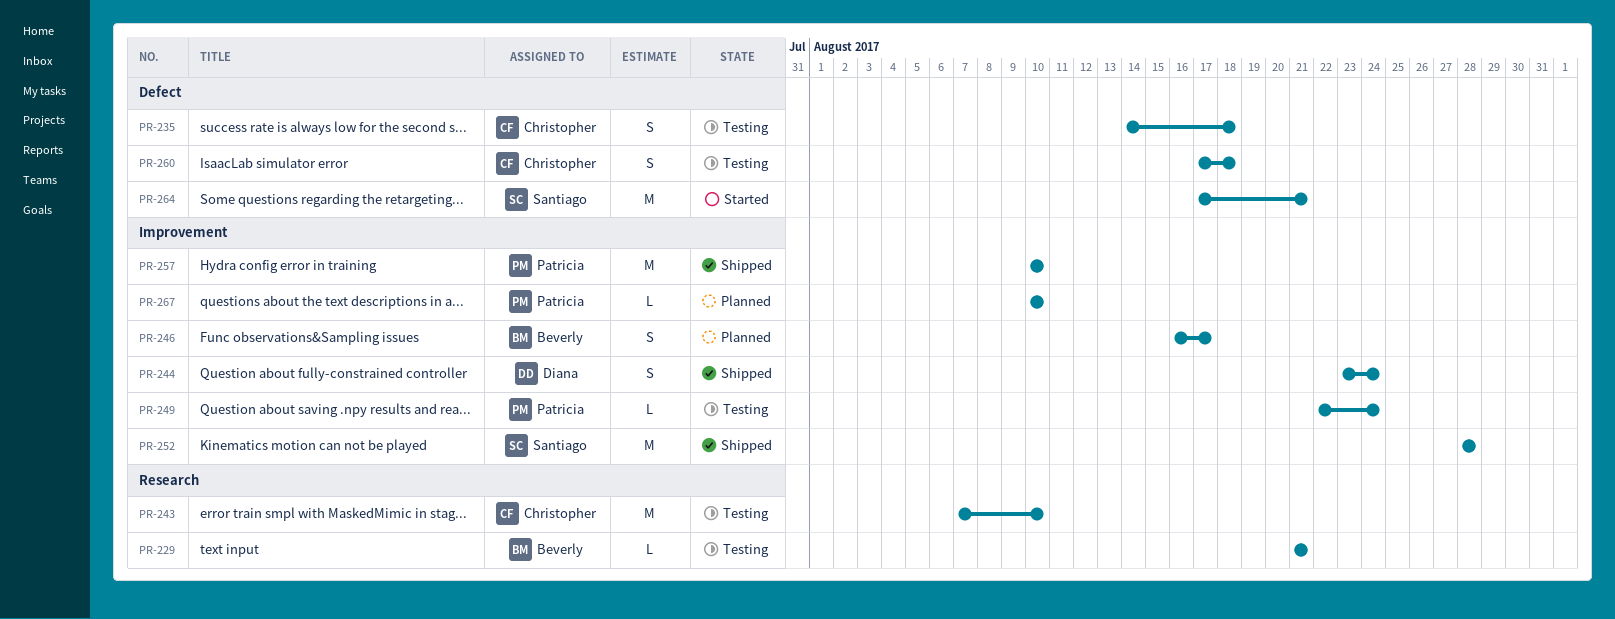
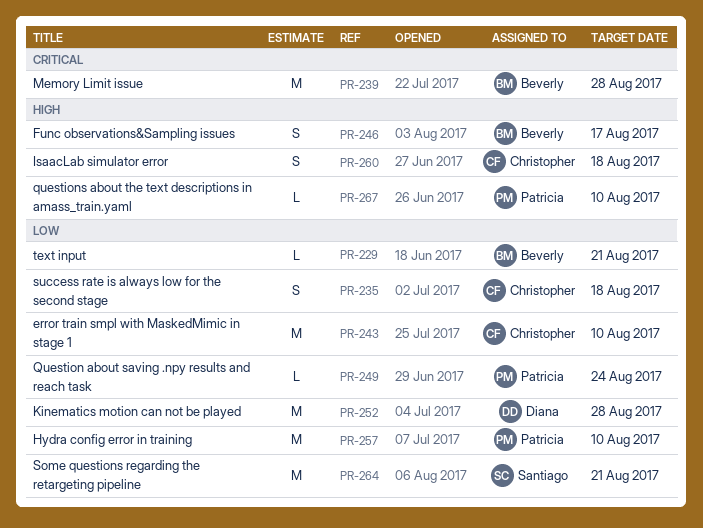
PR-239: none -> present
PR-244: present -> none
PR-252, owner: Santiago -> Diana

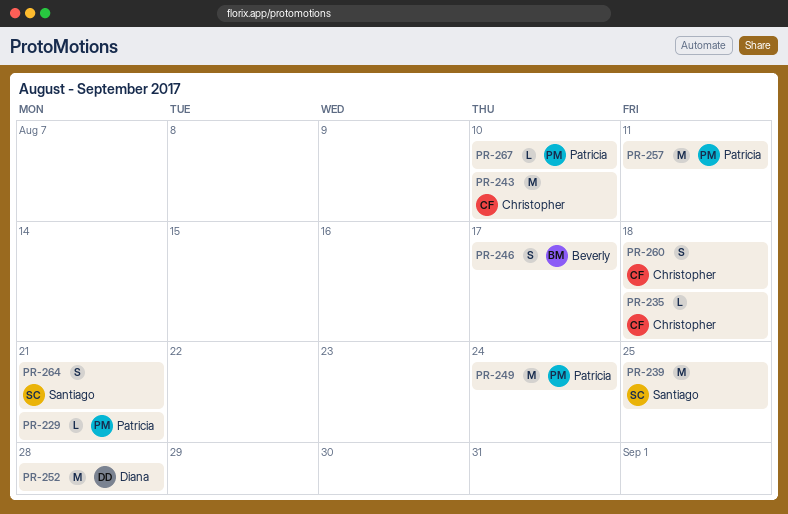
PR-229, owner: Beverly -> Patricia
PR-235, estimate: S -> L
PR-239, owner: Beverly -> Santiago
PR-239, due: Aug 28 -> Aug 25
PR-249, estimate: L -> M
PR-257, due: Aug 10 -> Aug 11
PR-264, estimate: M -> S

